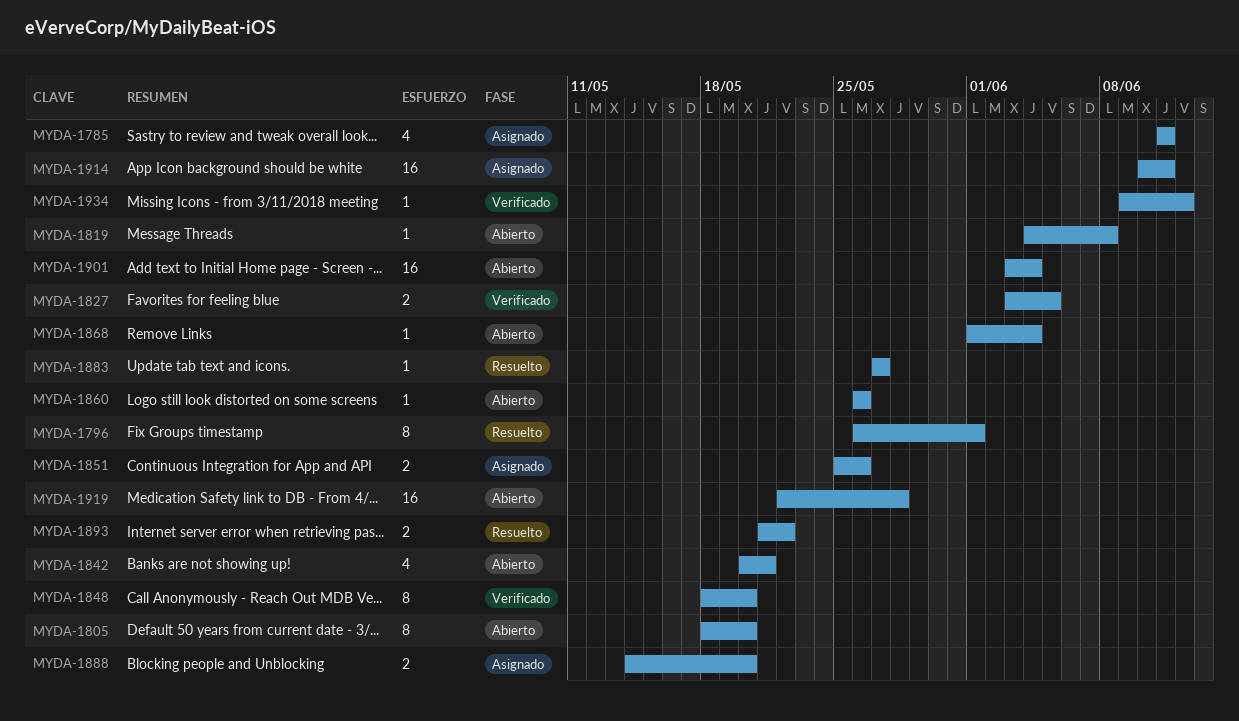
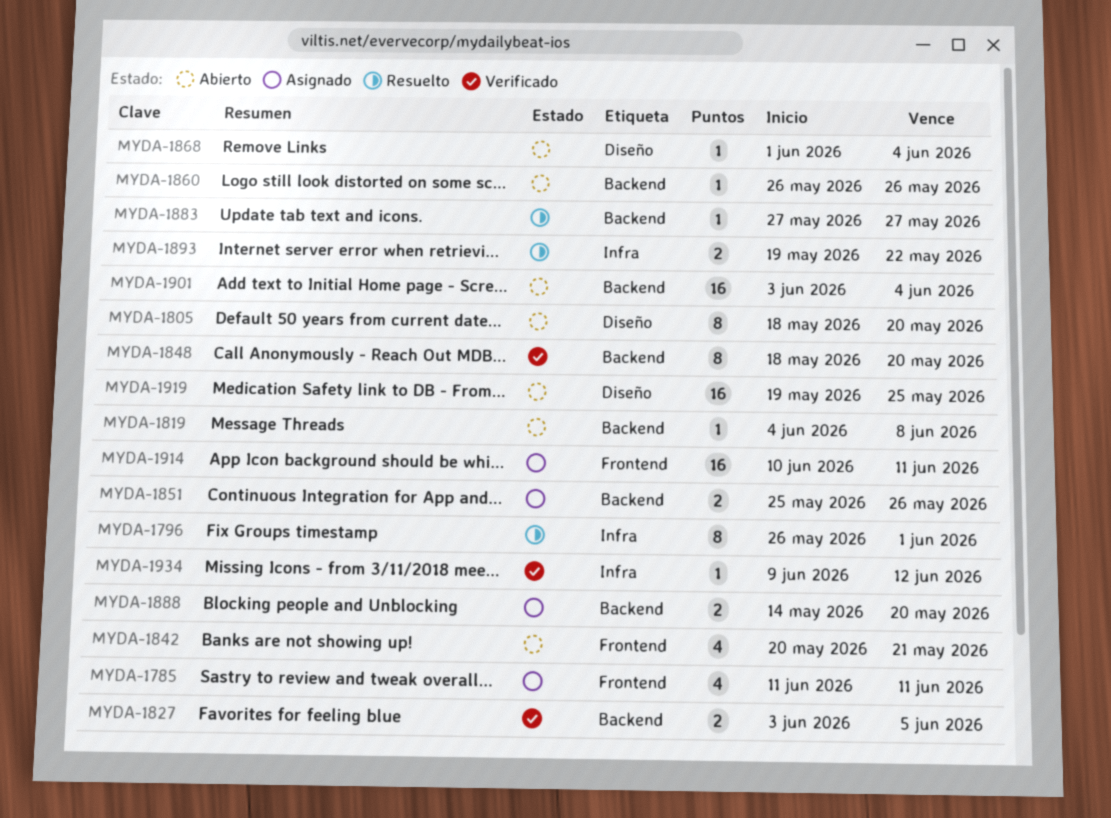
MYDA-1893, start: May 21 -> May 19
MYDA-1919, start: May 22 -> May 19
MYDA-1919, due: May 28 -> May 25

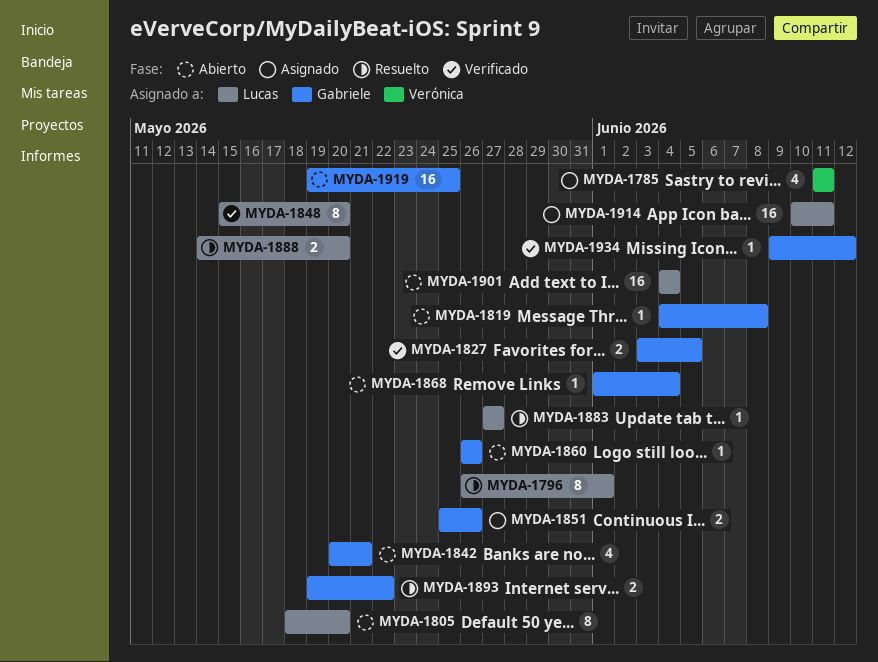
MYDA-1848, start: May 18 -> May 15
MYDA-1888, status: Asignado -> Resuelto
MYDA-1901, start: Jun 3 -> Jun 4

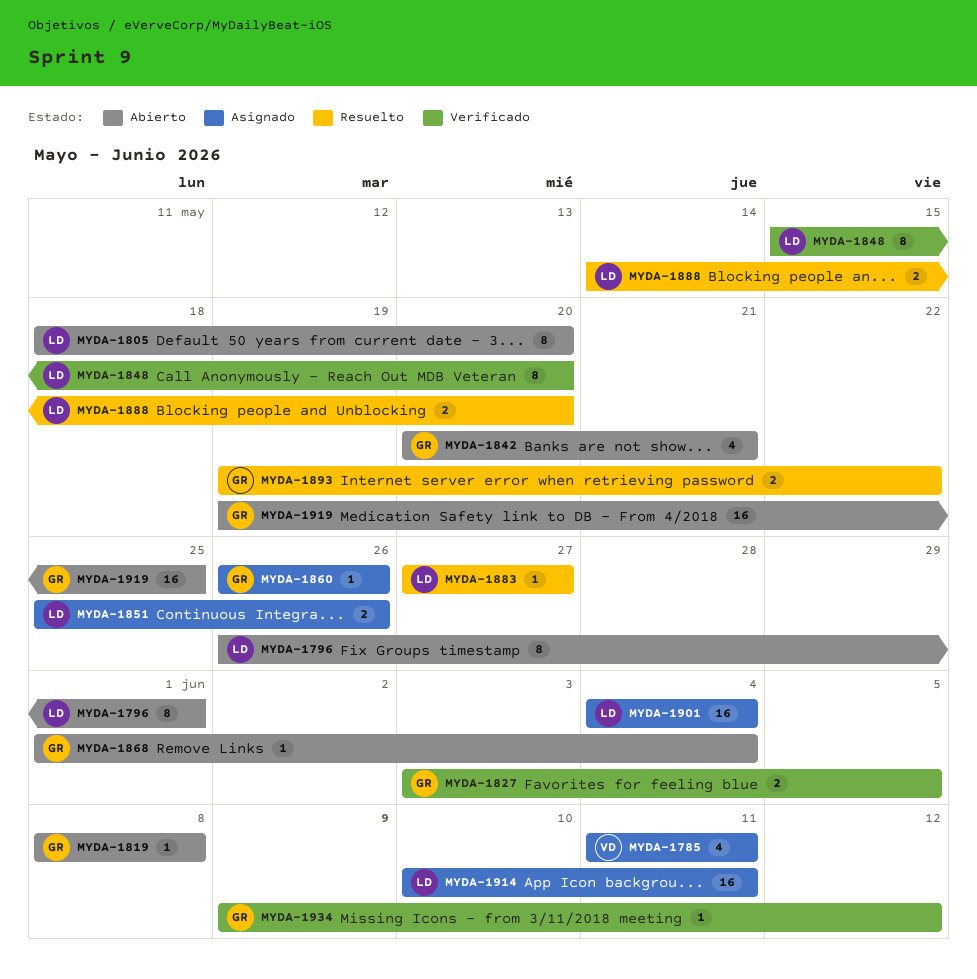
MYDA-1796, status: Resuelto -> Abierto
MYDA-1819, start: Jun 4 -> Jun 8
MYDA-1851, owner: Gabriele -> Lucas
MYDA-1860, status: Abierto -> Asignado
MYDA-1901, status: Abierto -> Asignado

